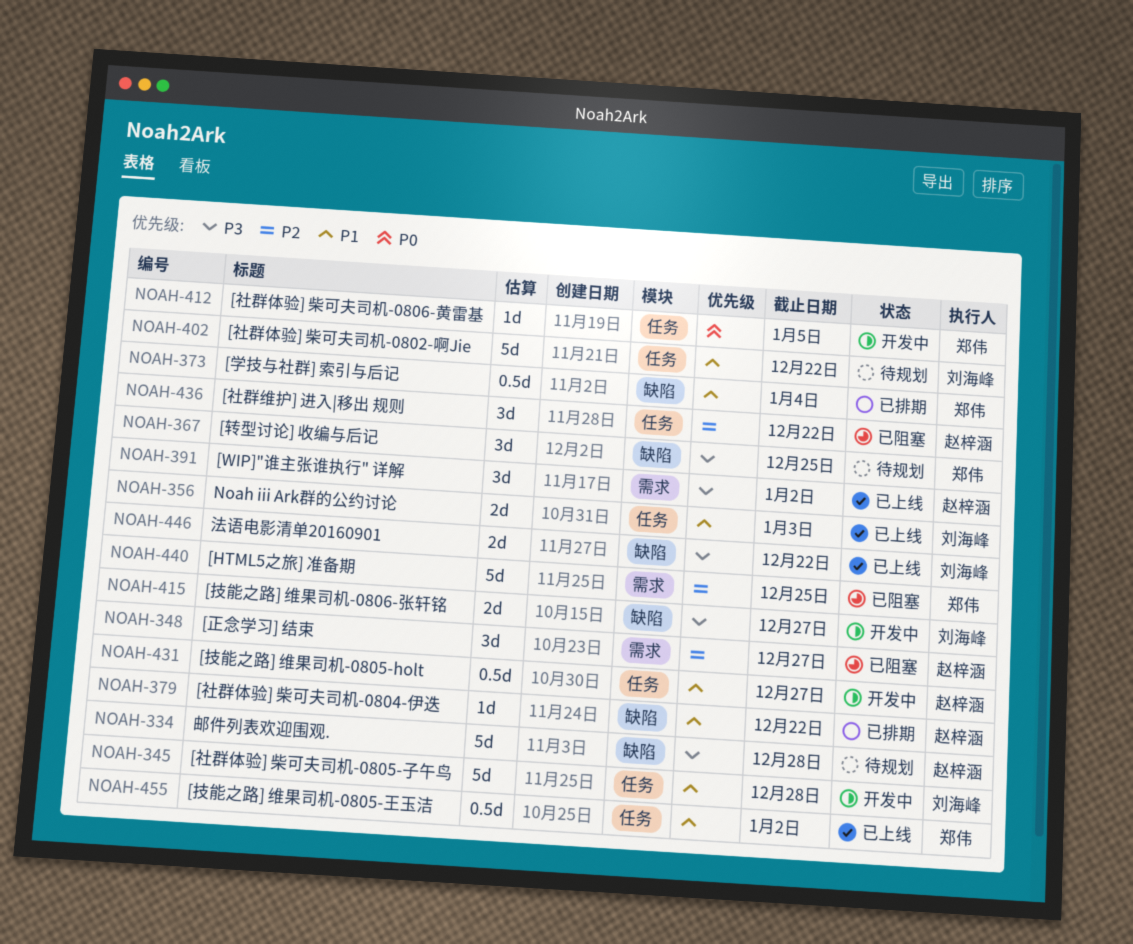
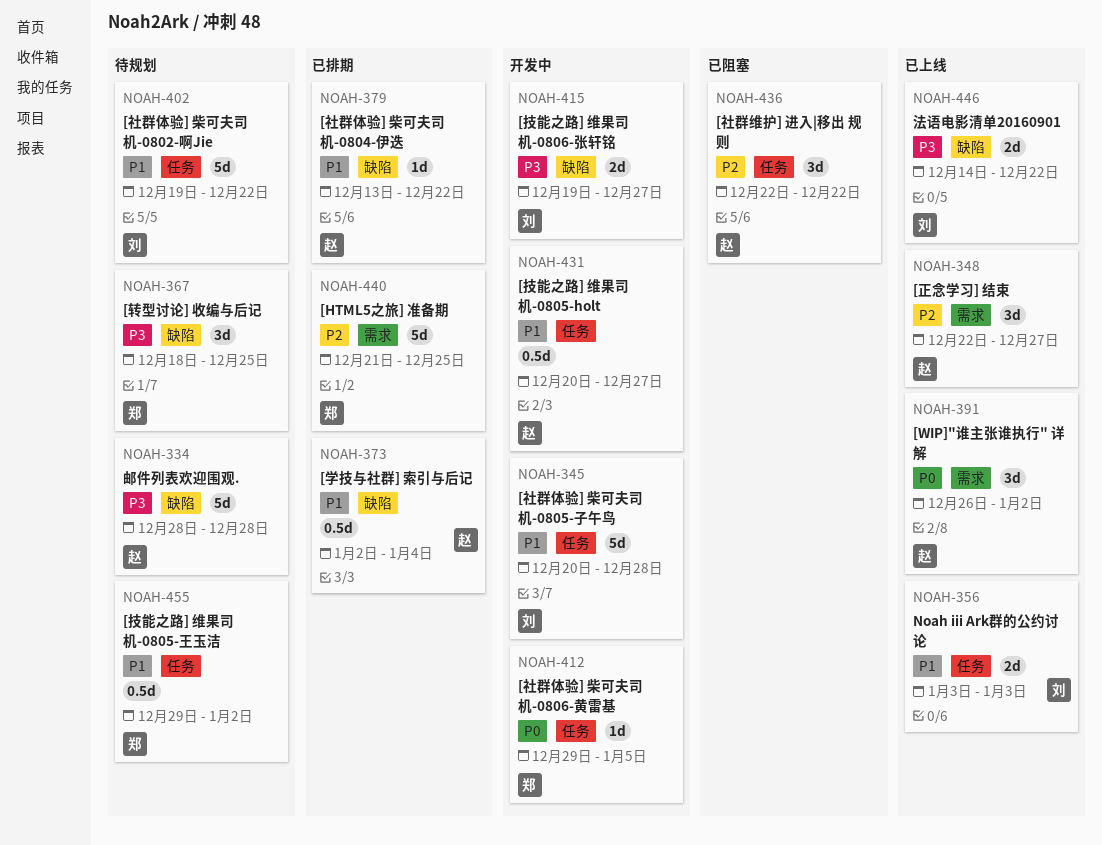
NOAH-348, status: 已阻塞 -> 已上线
NOAH-373, owner: 郑伟 -> 赵梓涵
NOAH-391, priority: P3 -> P0
NOAH-440, status: 已阻塞 -> 已排期
NOAH-455, status: 已上线 -> 待规划

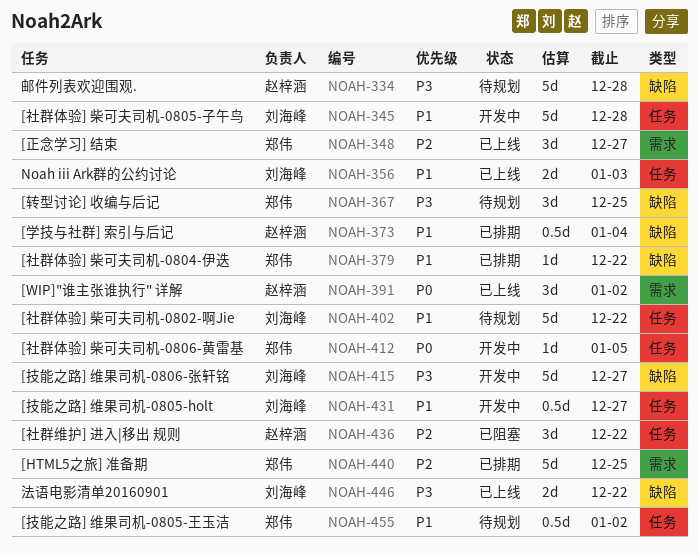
NOAH-348, owner: 赵梓涵 -> 郑伟
NOAH-379, owner: 赵梓涵 -> 郑伟
NOAH-415, estimate: 2d -> 5d
NOAH-431, owner: 赵梓涵 -> 刘海峰

